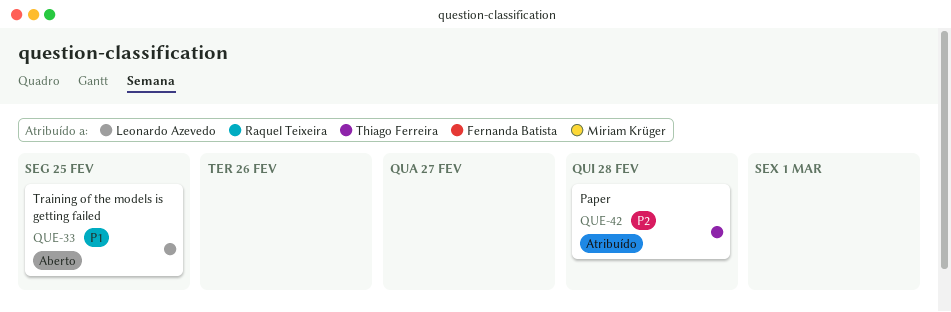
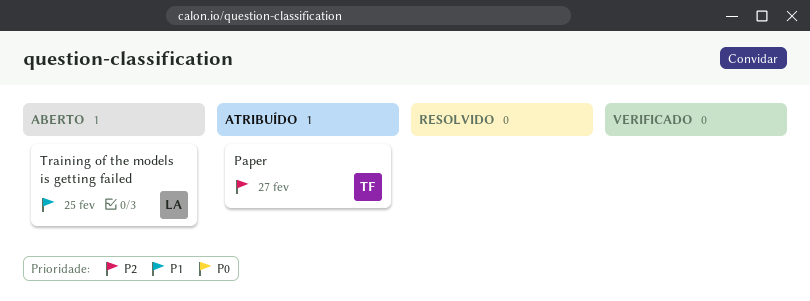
Paper, due: Feb 28 -> Feb 27

